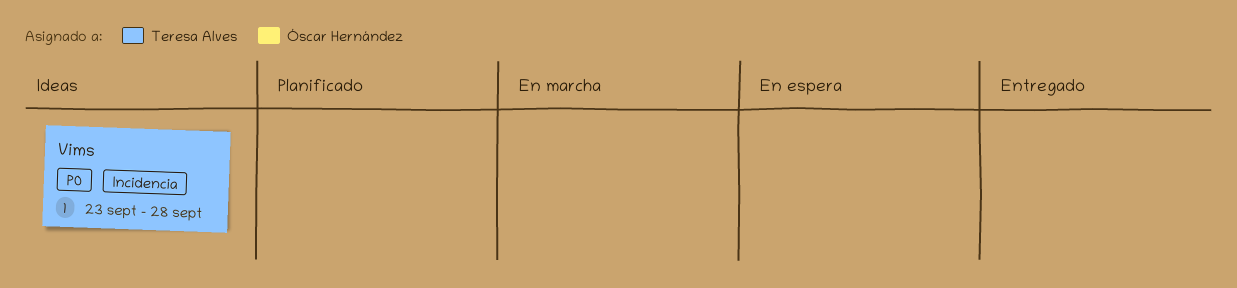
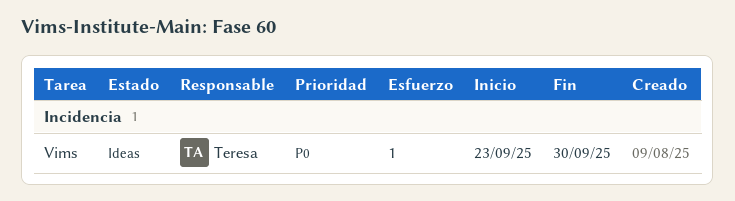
Vims, due: Sep 28 -> Sep 30

